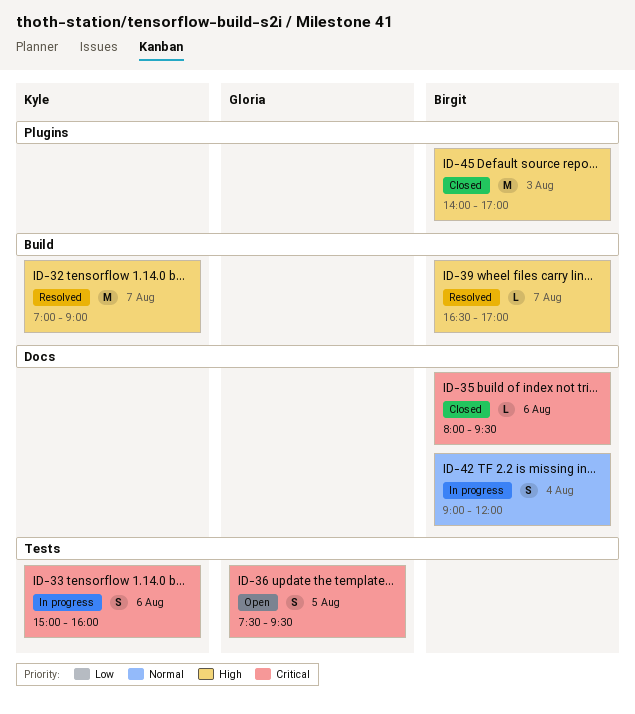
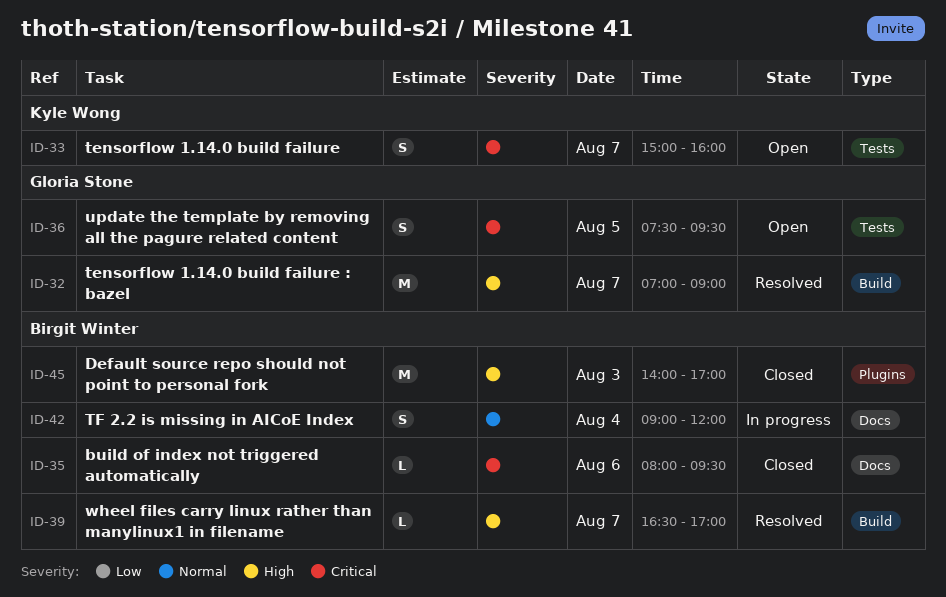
ID-32, owner: Kyle Wong -> Gloria Stone
ID-33, status: In progress -> Open
ID-33, day: Aug 6 -> Aug 7

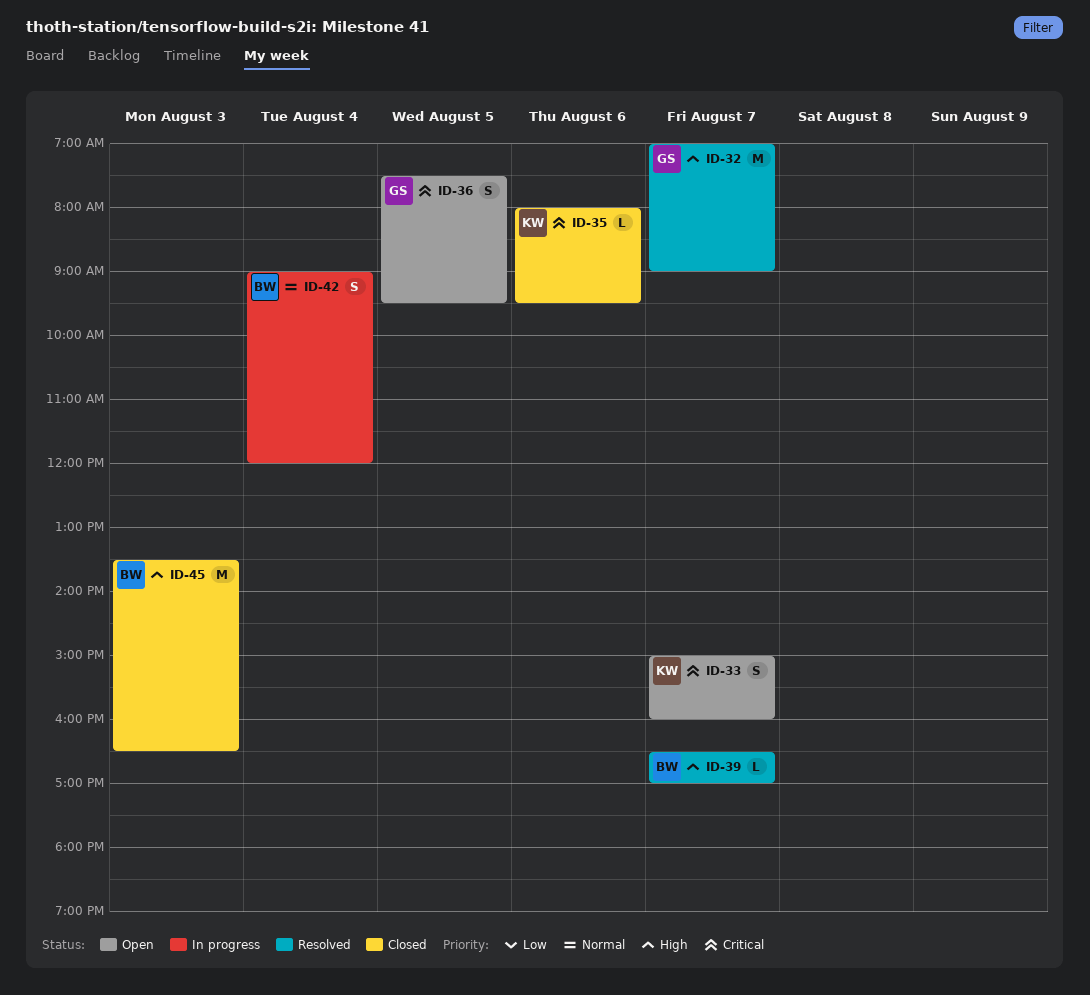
ID-35, owner: Birgit Winter -> Kyle Wong
ID-45, begins: 14:00 -> 13:30
ID-45, ends: 17:00 -> 16:30

